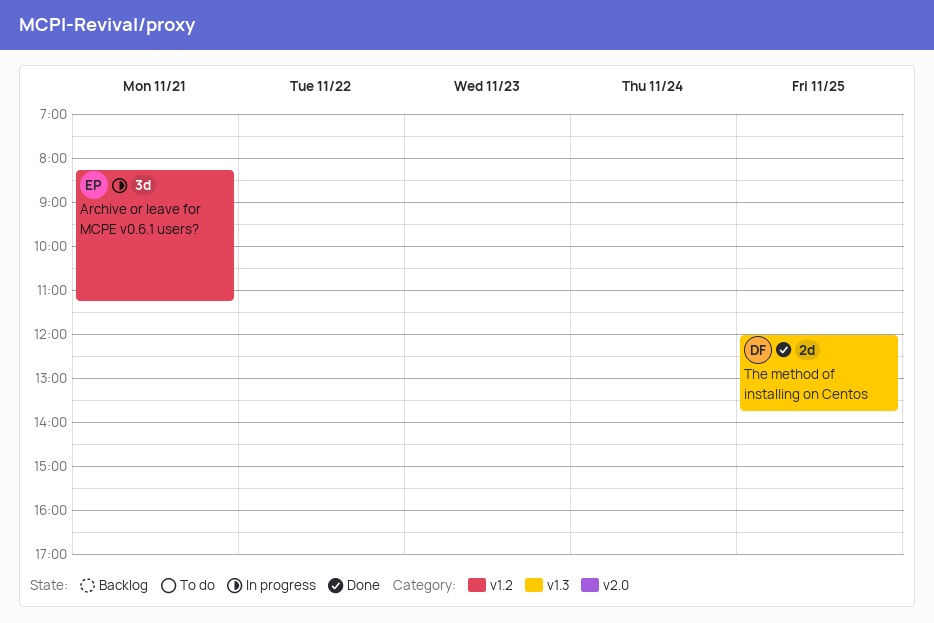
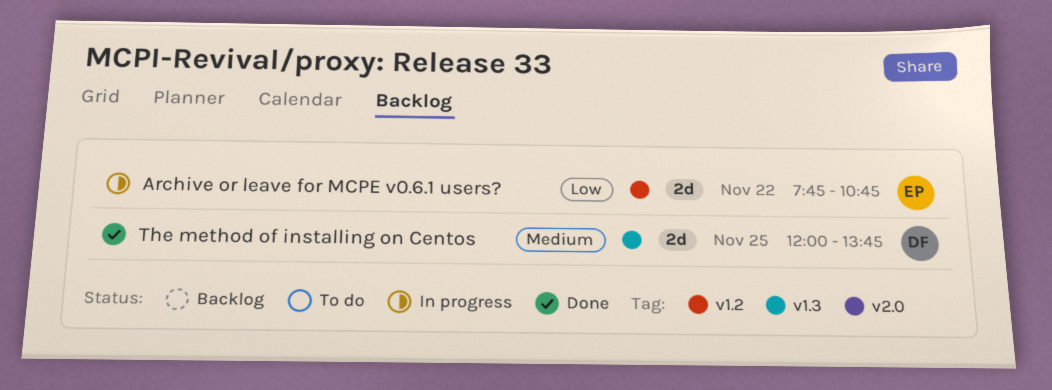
Archive or leave for MCPE v0.6.1 users?, estimate: 3d -> 2d
Archive or leave for MCPE v0.6.1 users?, day: Nov 21 -> Nov 22
Archive or leave for MCPE v0.6.1 users?, begins: 08:15 -> 07:45
Archive or leave for MCPE v0.6.1 users?, ends: 11:15 -> 10:45

